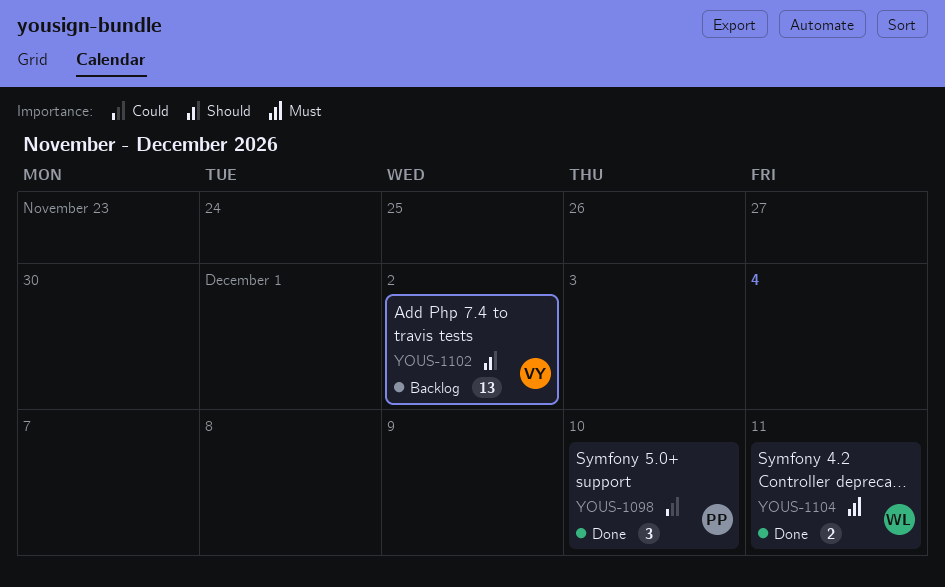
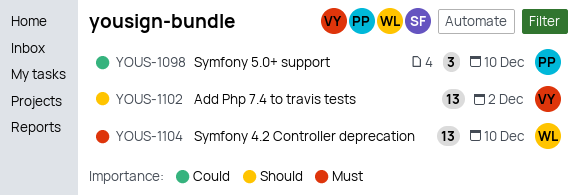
YOUS-1104, estimate: 2 -> 13
YOUS-1104, due: Dec 11 -> Dec 10

